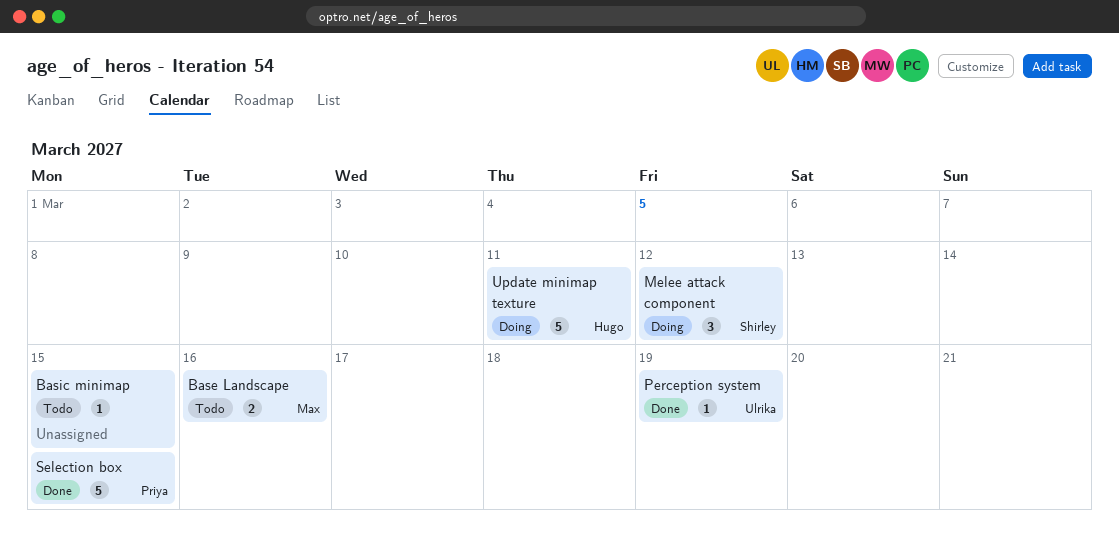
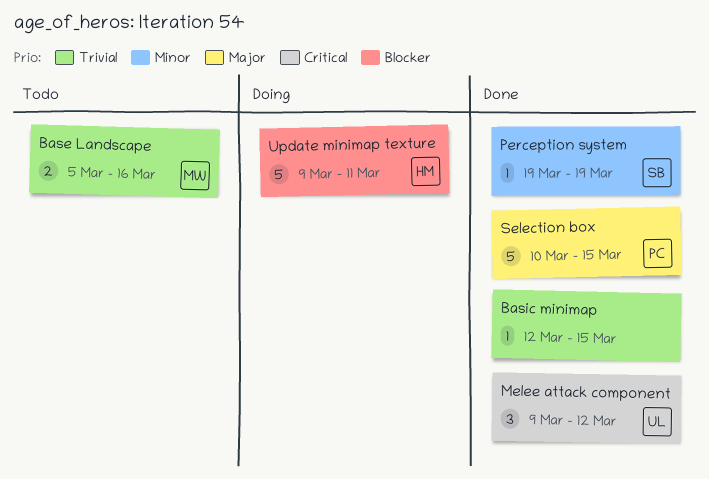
Basic minimap, status: Todo -> Done
Melee attack component, status: Doing -> Done
Melee attack component, owner: Shirley -> Ulrika
Perception system, owner: Ulrika -> Shirley

